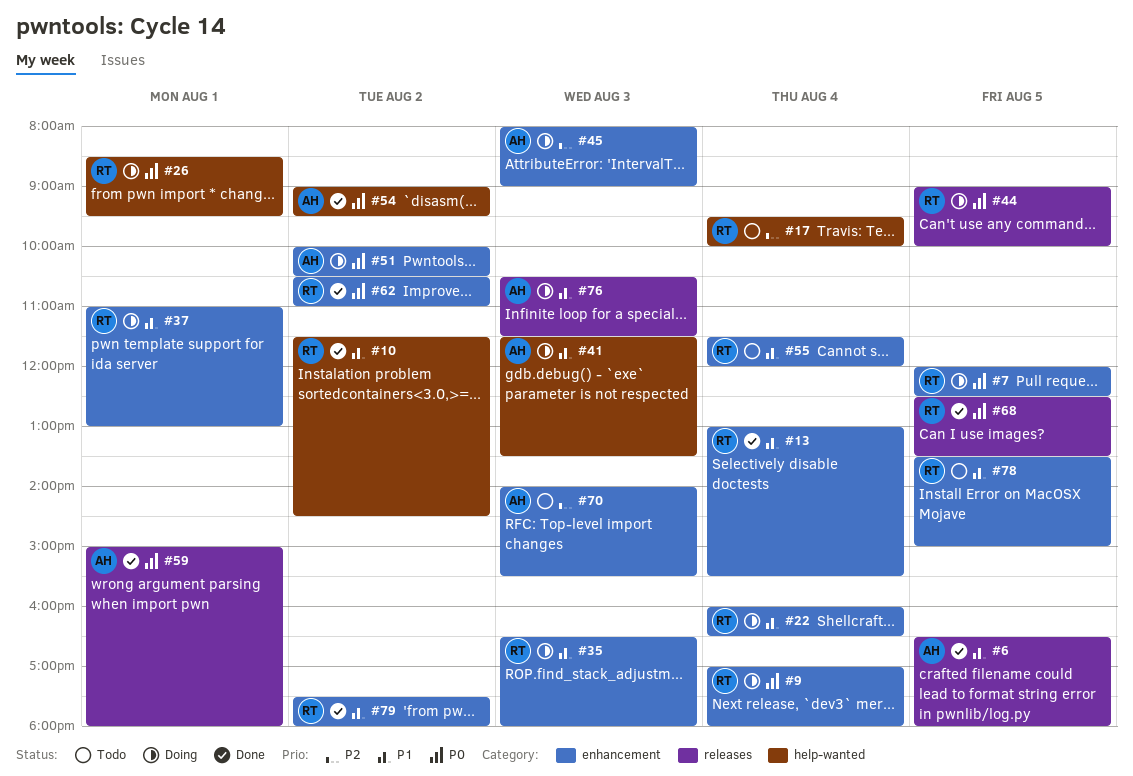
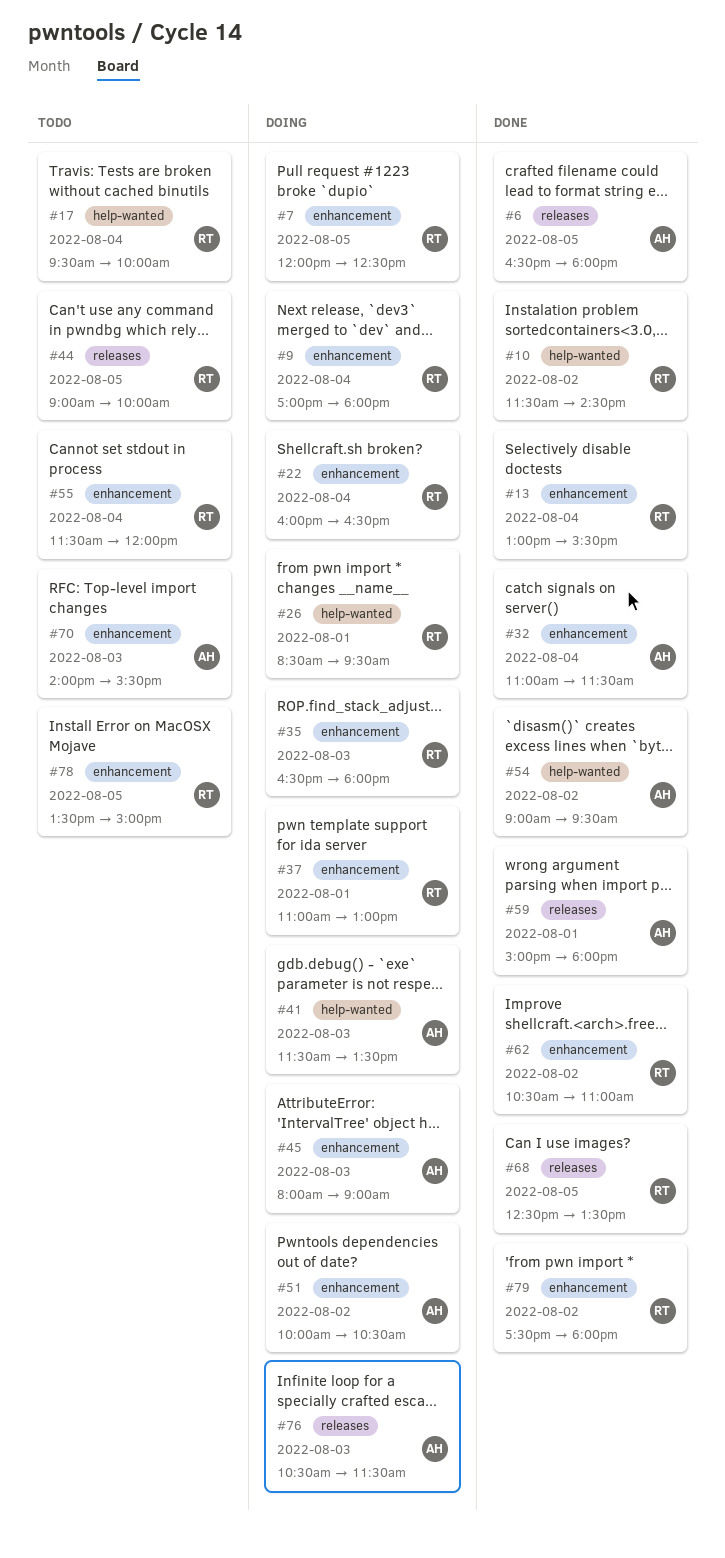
#32: none -> present
#44, status: Doing -> Todo

